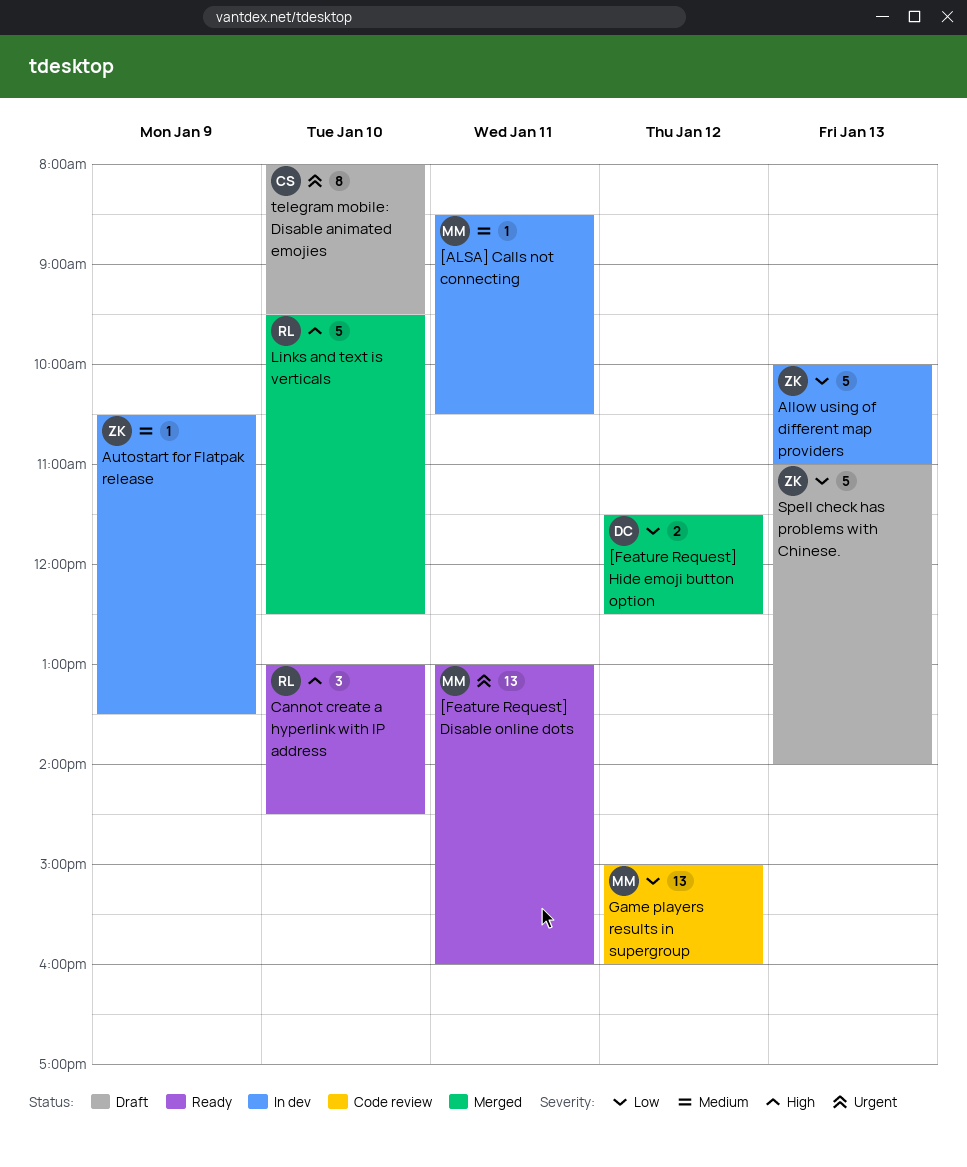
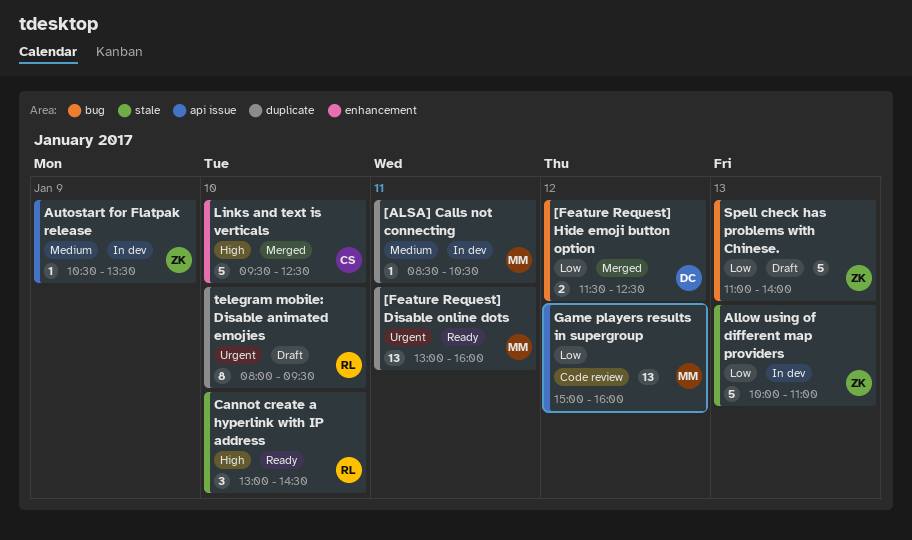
Links and text is verticals, owner: RL -> CS
telegram mobile: Disable animated emojies, owner: CS -> RL

